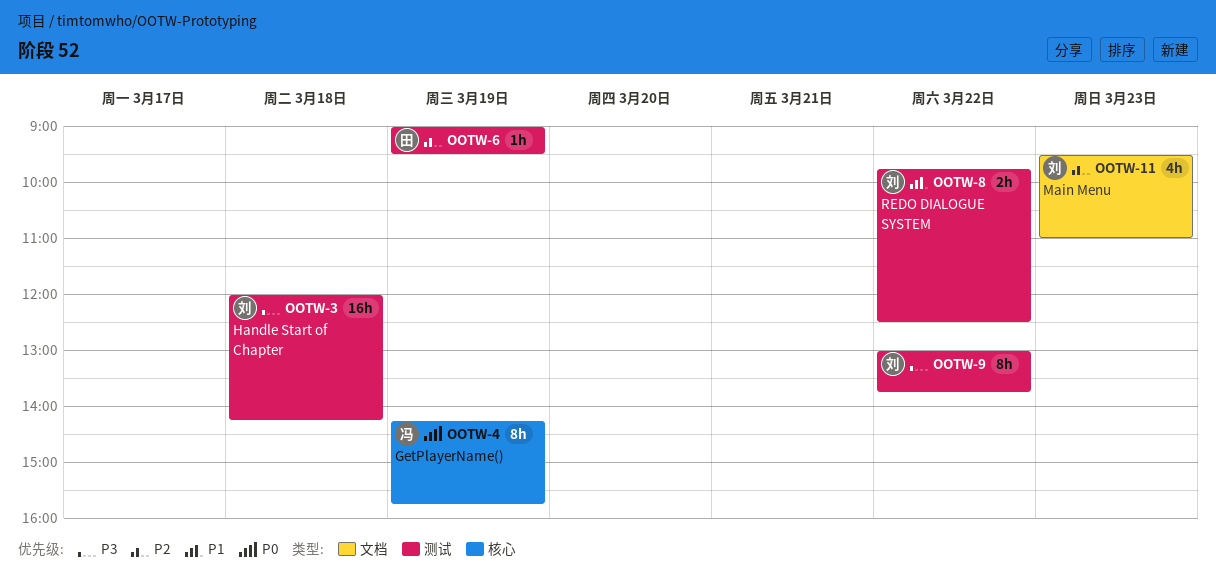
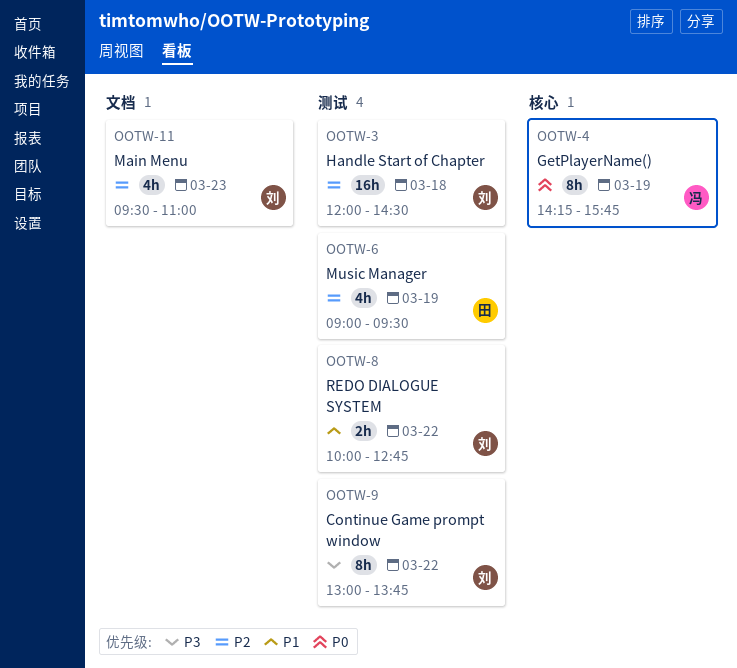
OOTW-3, priority: P3 -> P2
OOTW-3, ends: 14:15 -> 14:30
OOTW-6, estimate: 1h -> 4h
OOTW-8, begins: 09:45 -> 10:00
OOTW-8, ends: 12:30 -> 12:45

